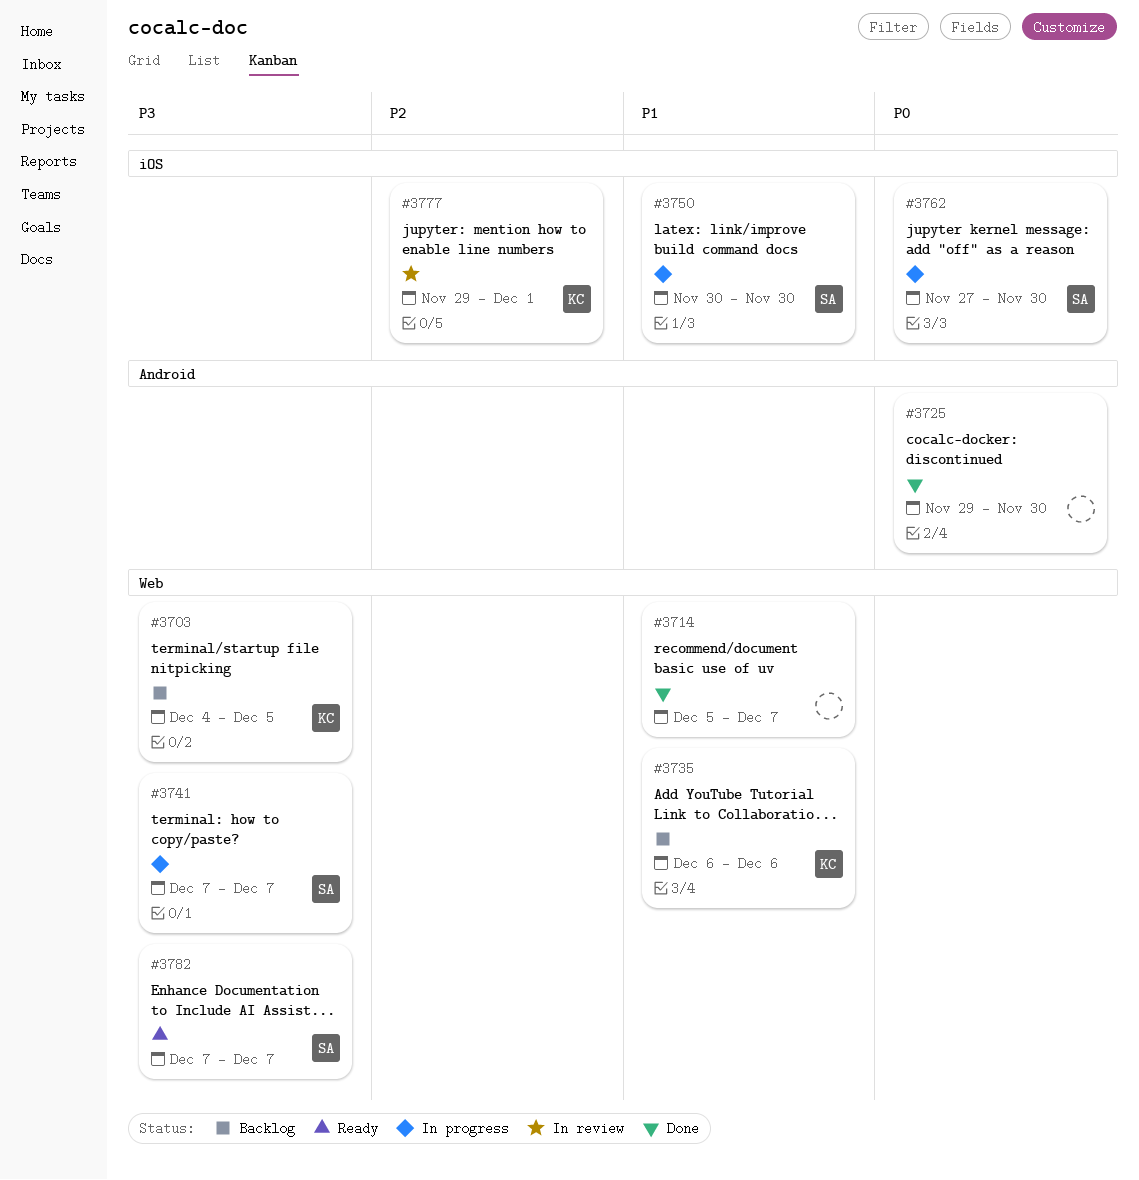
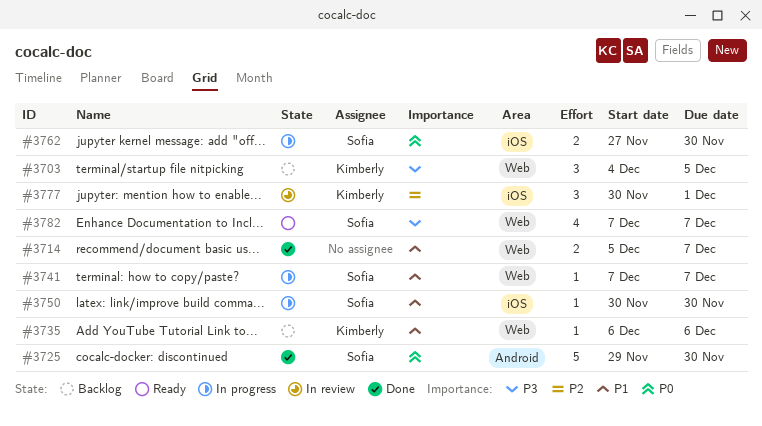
#3725, owner: none -> Sofia
#3741, priority: P3 -> P1
#3777, start: Nov 29 -> Nov 30

